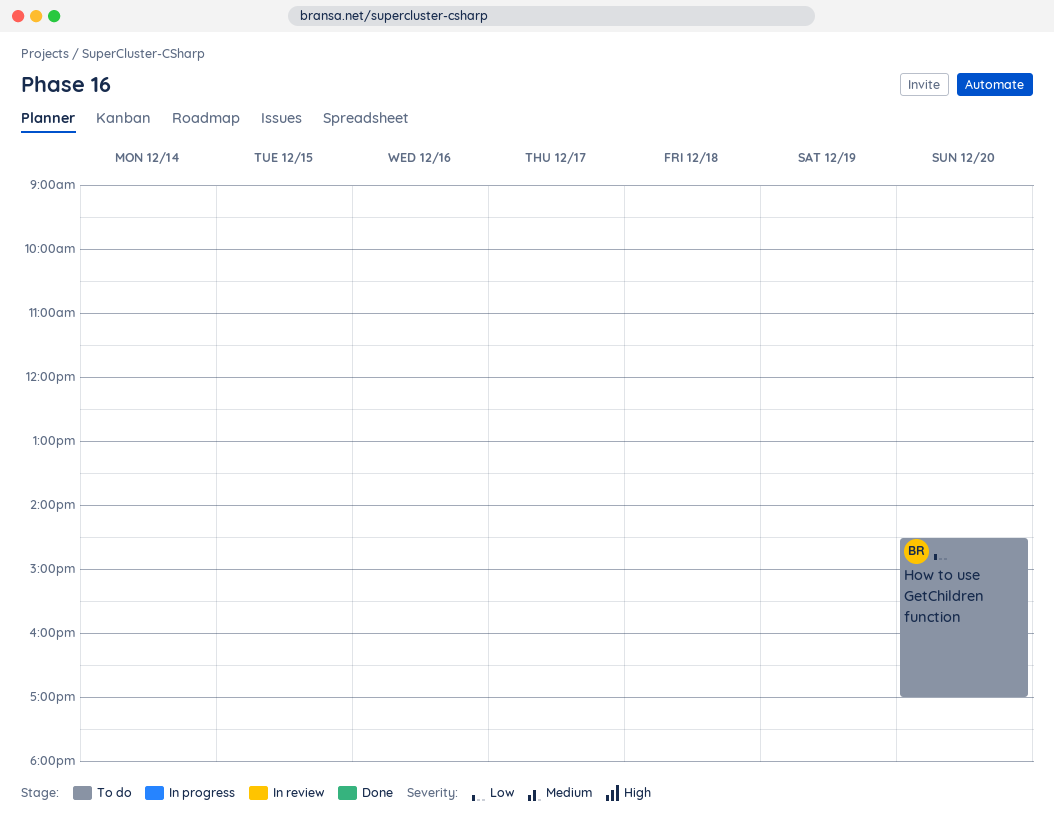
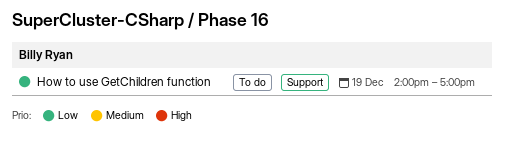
How to use GetChildren function, day: Dec 20 -> Dec 19
How to use GetChildren function, begins: 14:30 -> 14:00

